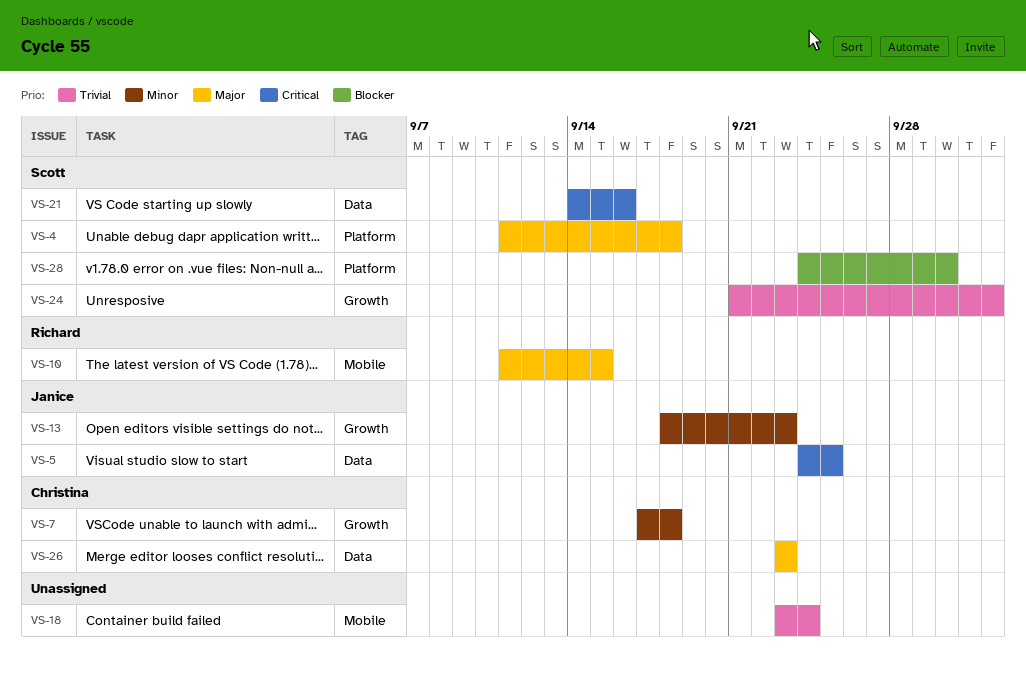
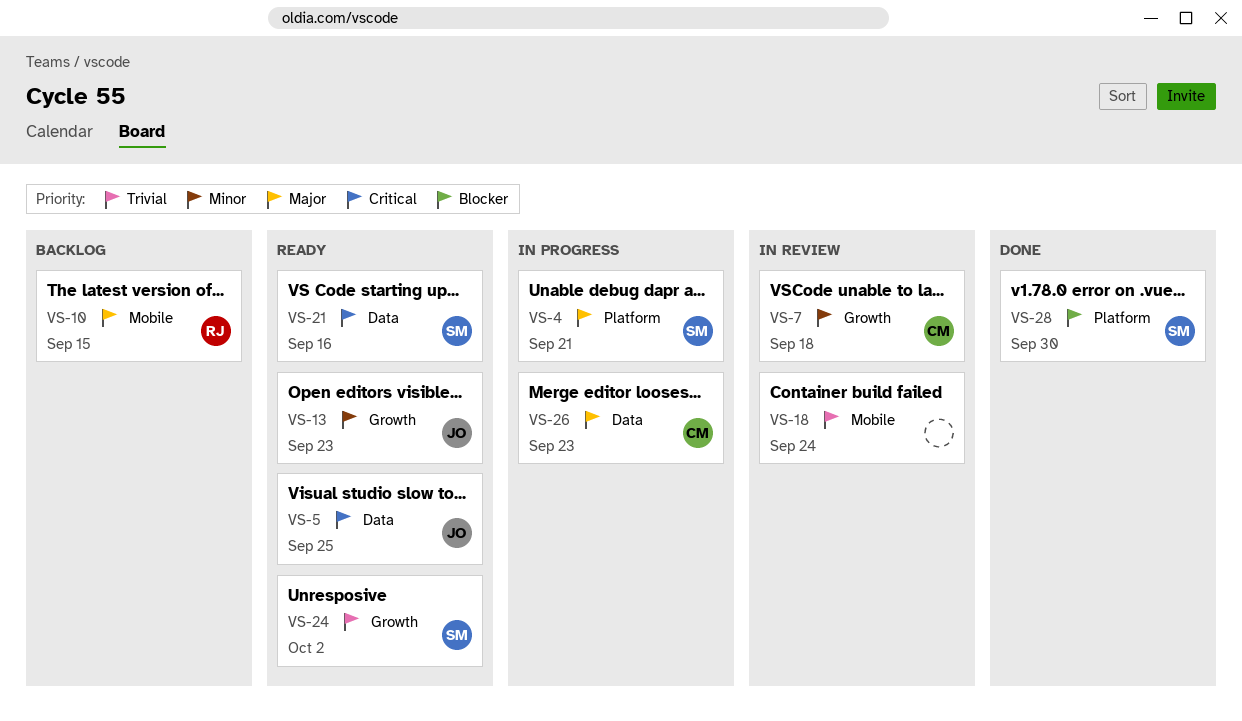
VS-4, due: Sep 18 -> Sep 21

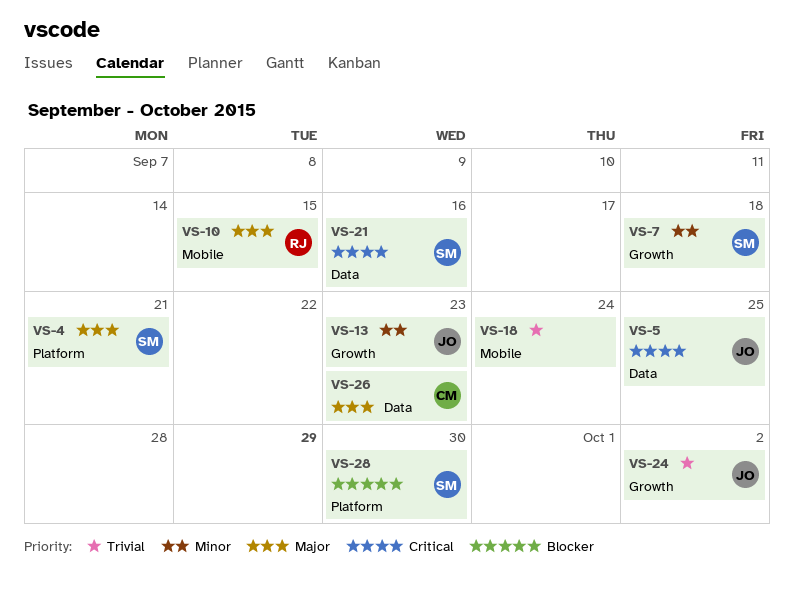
VS-7, owner: CM -> SM
VS-24, owner: SM -> JO

